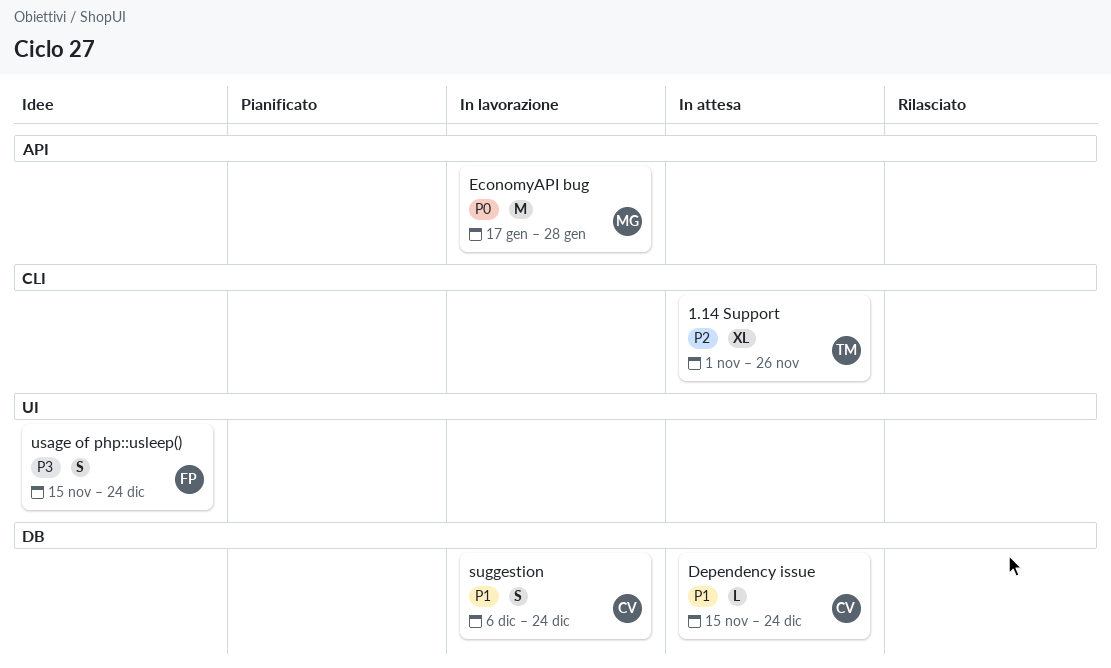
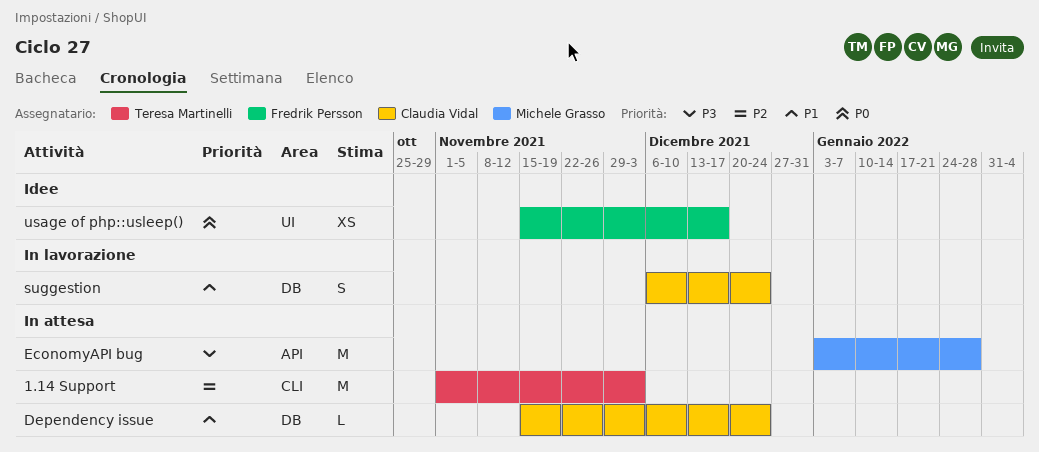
1.14 Support, estimate: XL -> M
1.14 Support, due: Nov 26 -> Dec 3
EconomyAPI bug, status: In lavorazione -> In attesa
EconomyAPI bug, priority: P0 -> P3
EconomyAPI bug, start: Jan 17 -> Jan 3
usage of php::usleep(), priority: P3 -> P0
usage of php::usleep(), estimate: S -> XS
usage of php::usleep(), due: Dec 24 -> Dec 17

